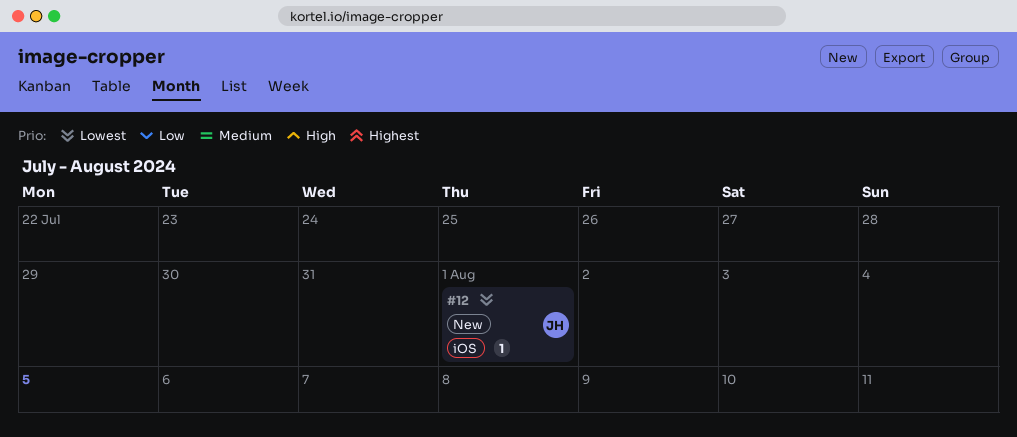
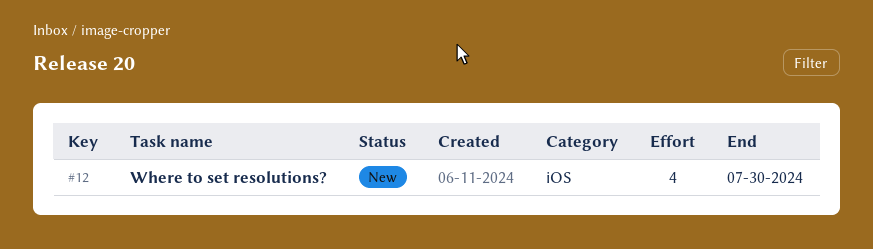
#12, estimate: 1 -> 4
#12, due: Aug 1 -> Jul 30

